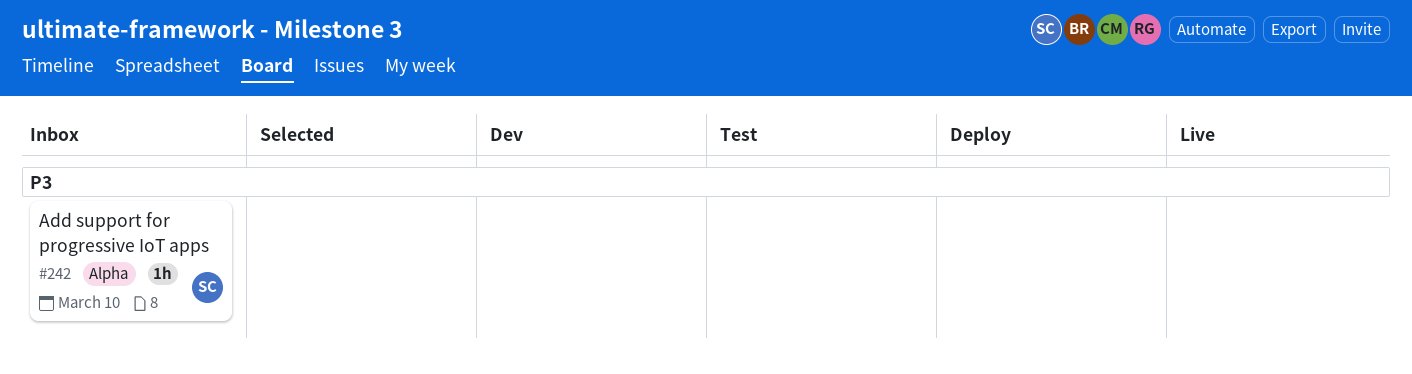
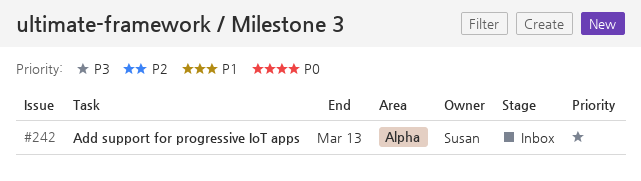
#242, due: Mar 10 -> Mar 13

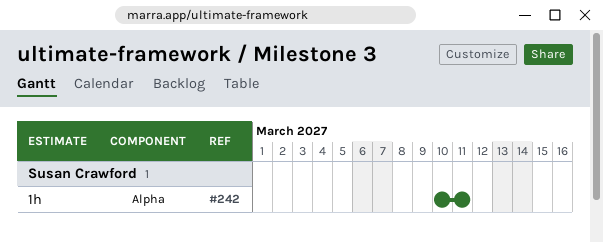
#242, due: Mar 13 -> Mar 11

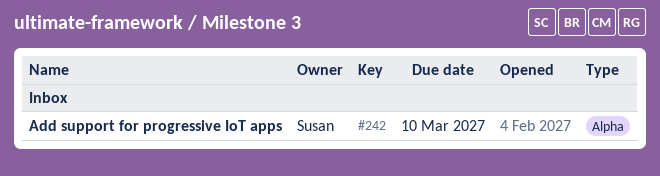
#242, due: Mar 11 -> Mar 10

